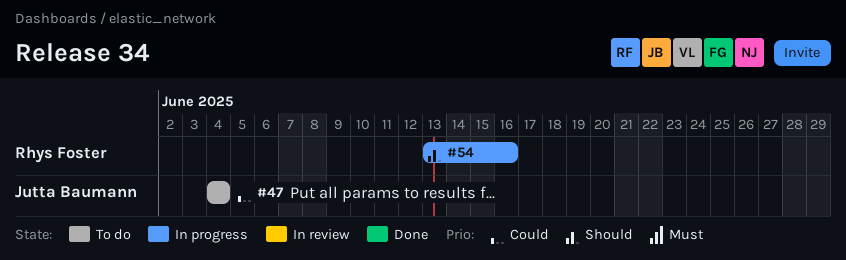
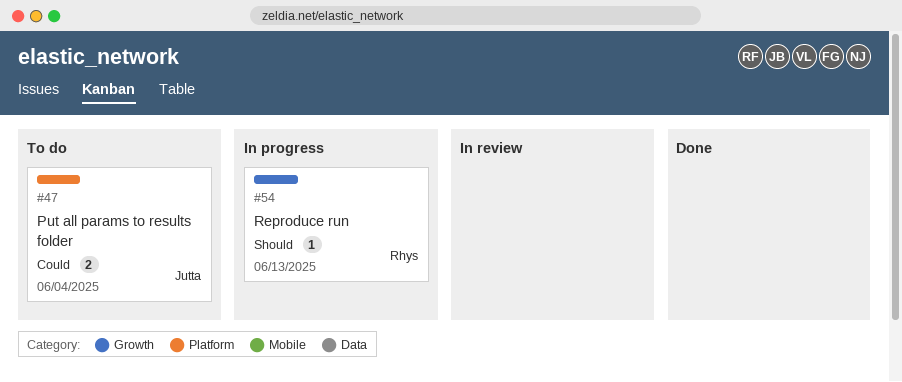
#54, due: Jun 16 -> Jun 13

